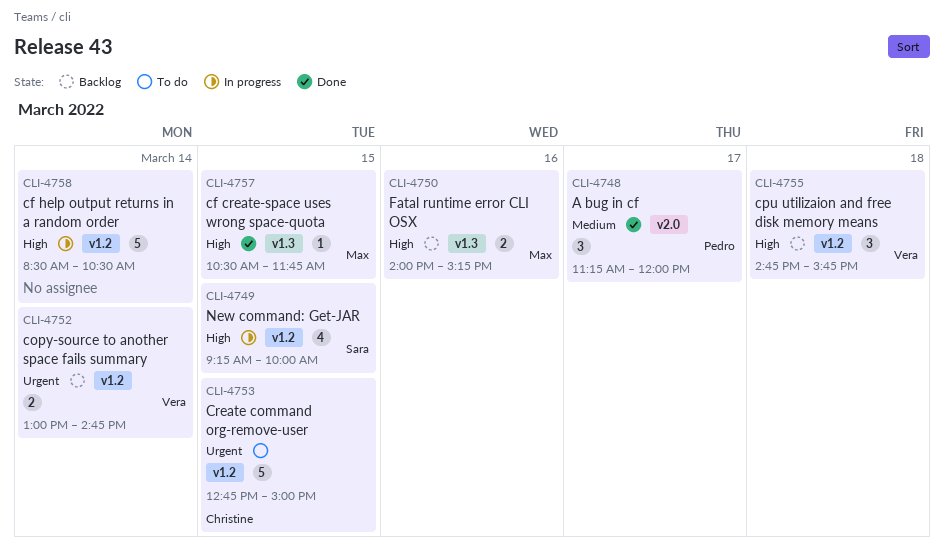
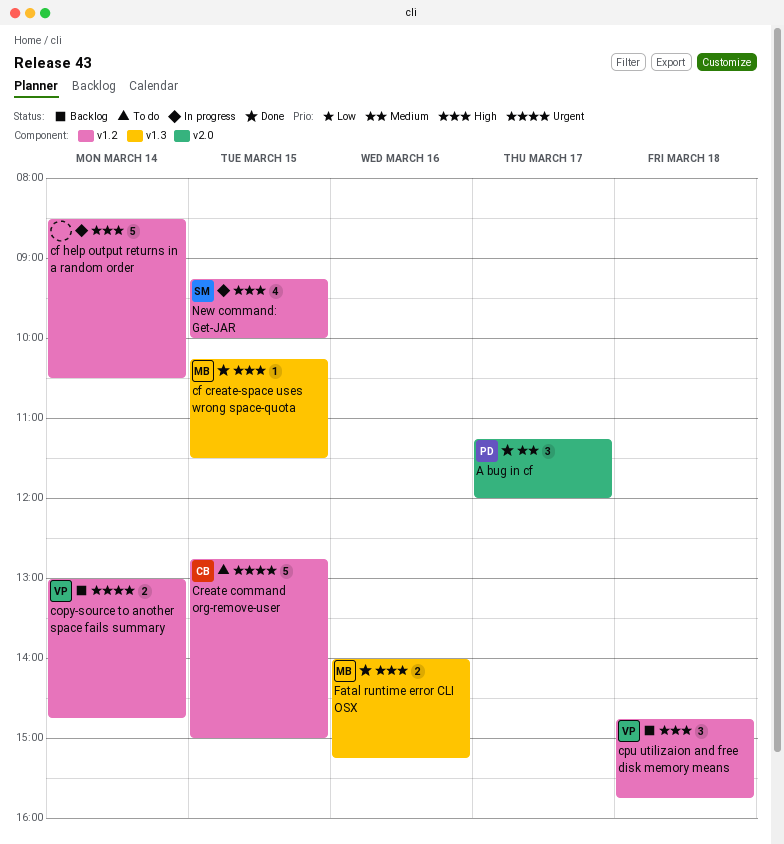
cf create-space uses wrong space-quota, begins: 10:30 -> 10:15
cf create-space uses wrong space-quota, ends: 11:45 -> 11:30
Fatal runtime error CLI OSX, status: Backlog -> Done

